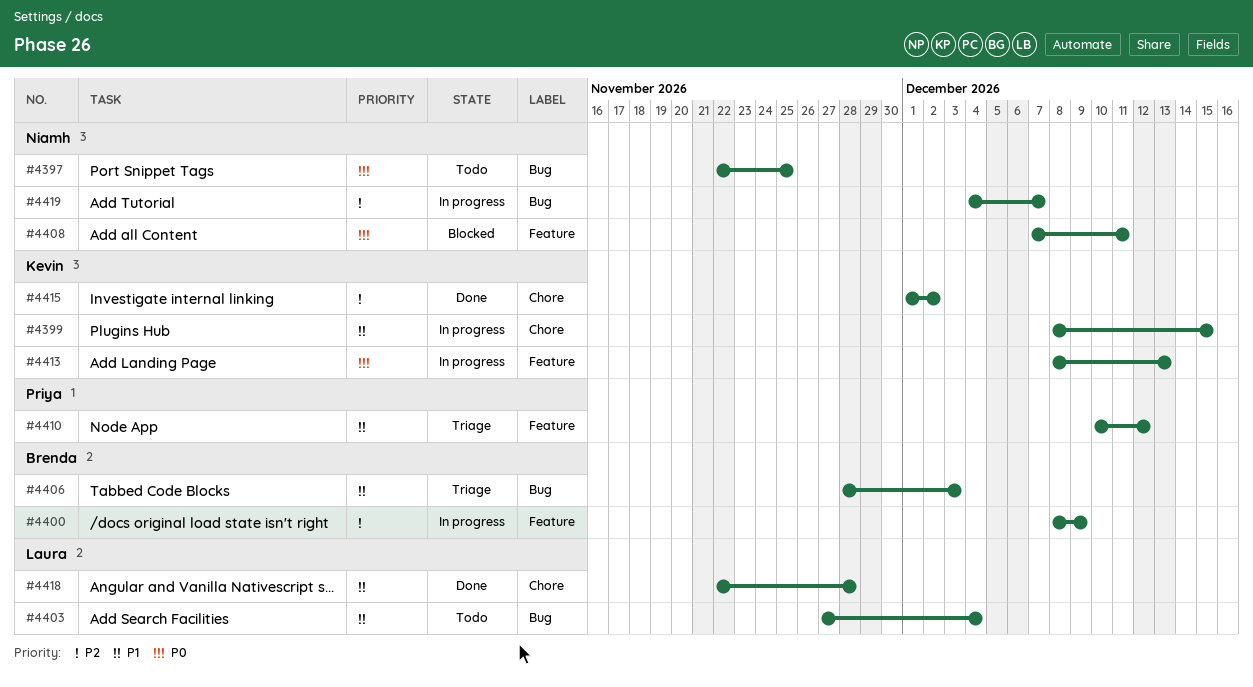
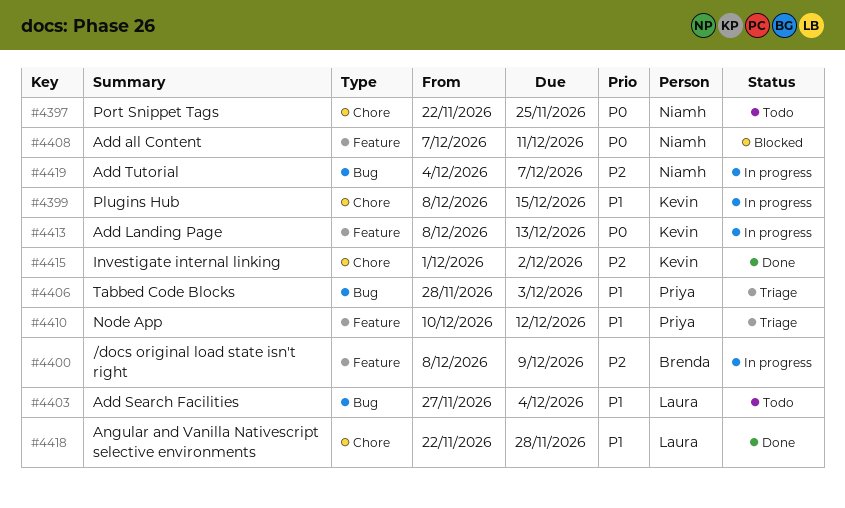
#4397, label: Bug -> Chore
#4406, owner: Brenda -> Priya

